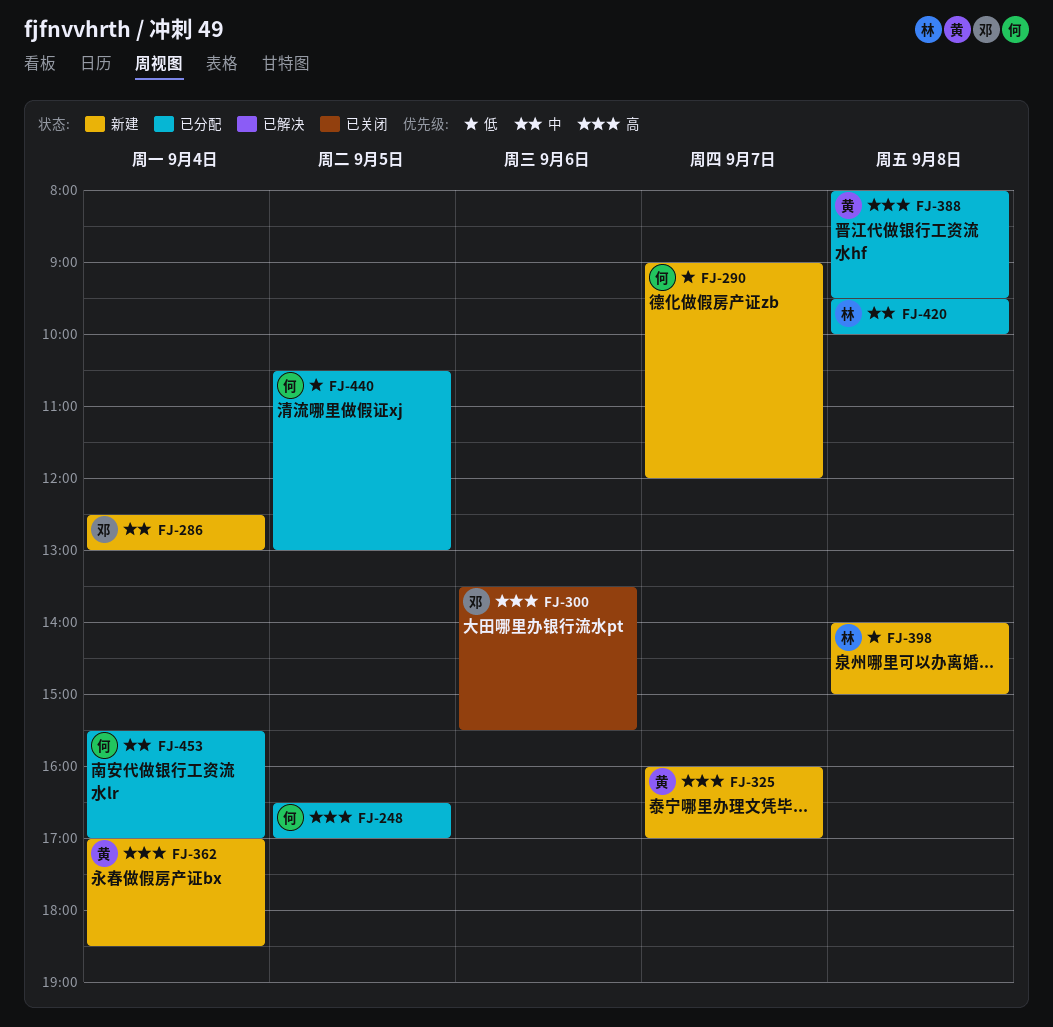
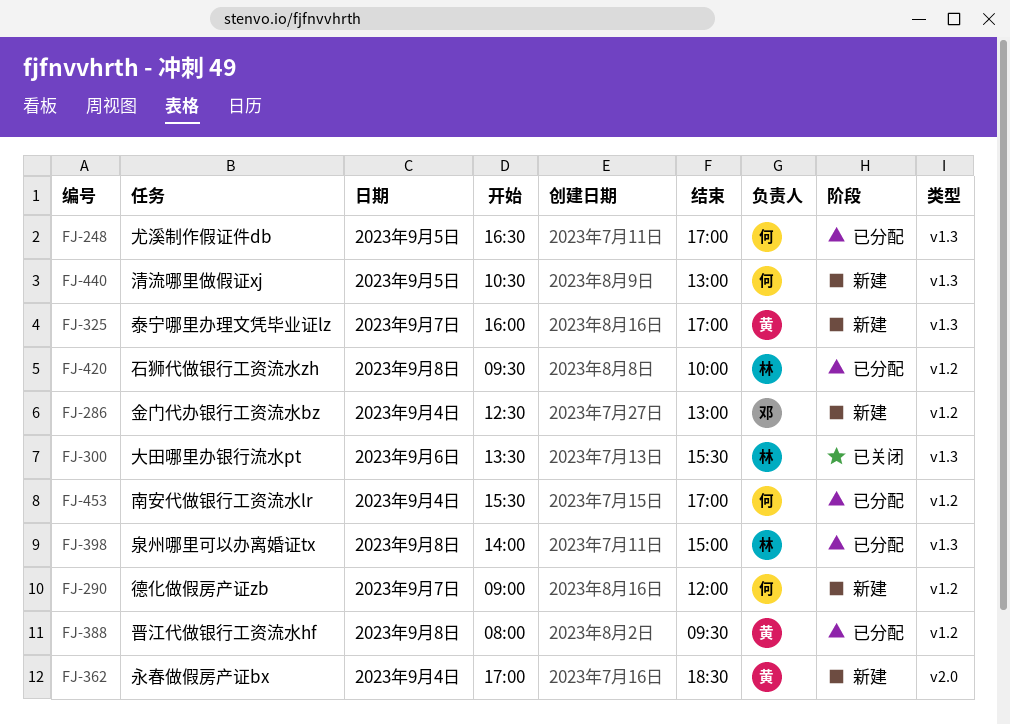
FJ-300, owner: 邓 -> 林
FJ-398, status: 新建 -> 已分配
FJ-440, status: 已分配 -> 新建

